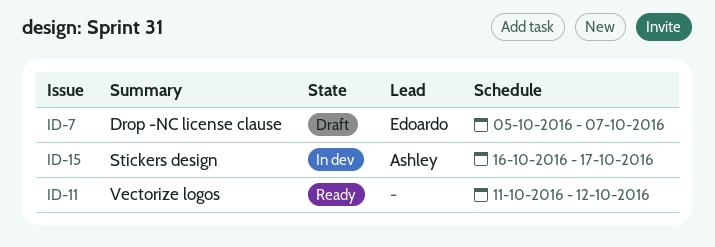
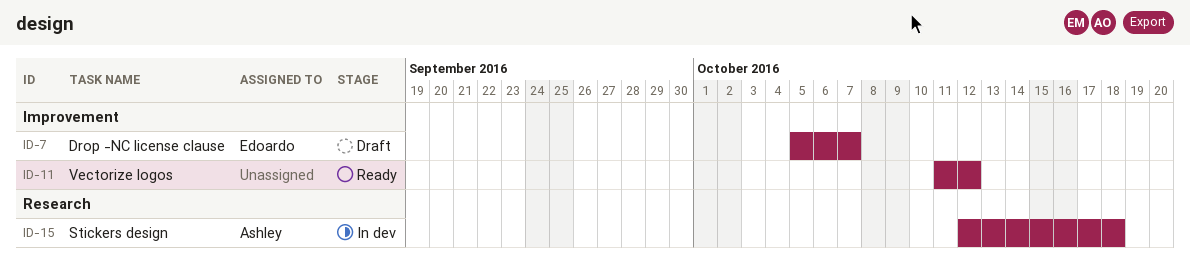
ID-15, start: Oct 16 -> Oct 12
ID-15, due: Oct 17 -> Oct 18

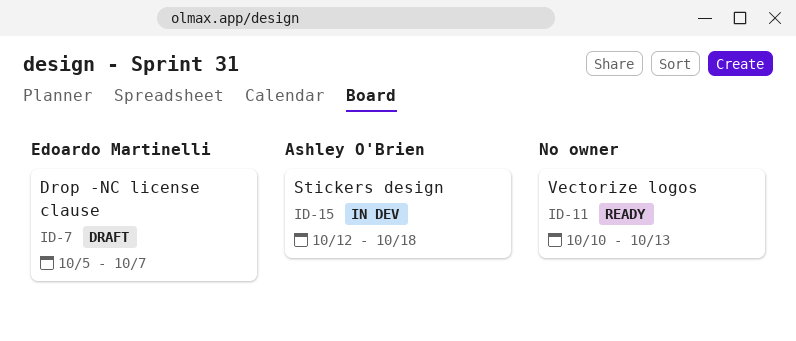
ID-11, start: Oct 11 -> Oct 10
ID-11, due: Oct 12 -> Oct 13

